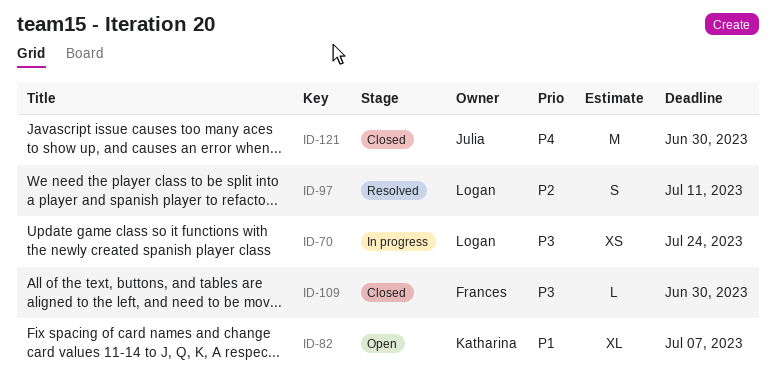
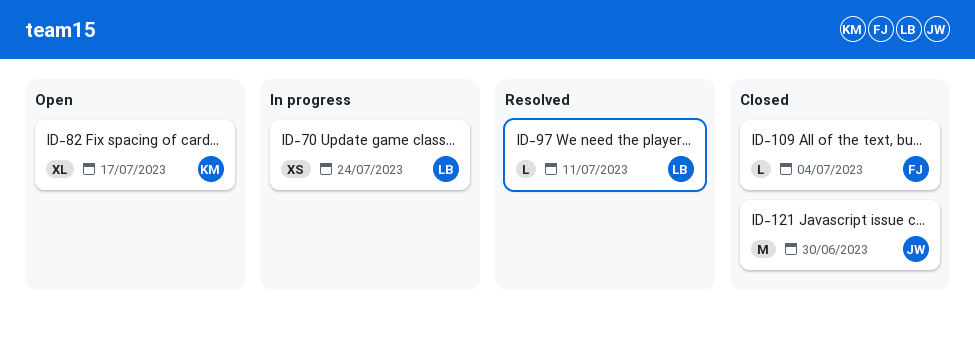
ID-82, due: Jul 7 -> Jul 17
ID-97, estimate: S -> L
ID-109, due: Jun 30 -> Jul 4

